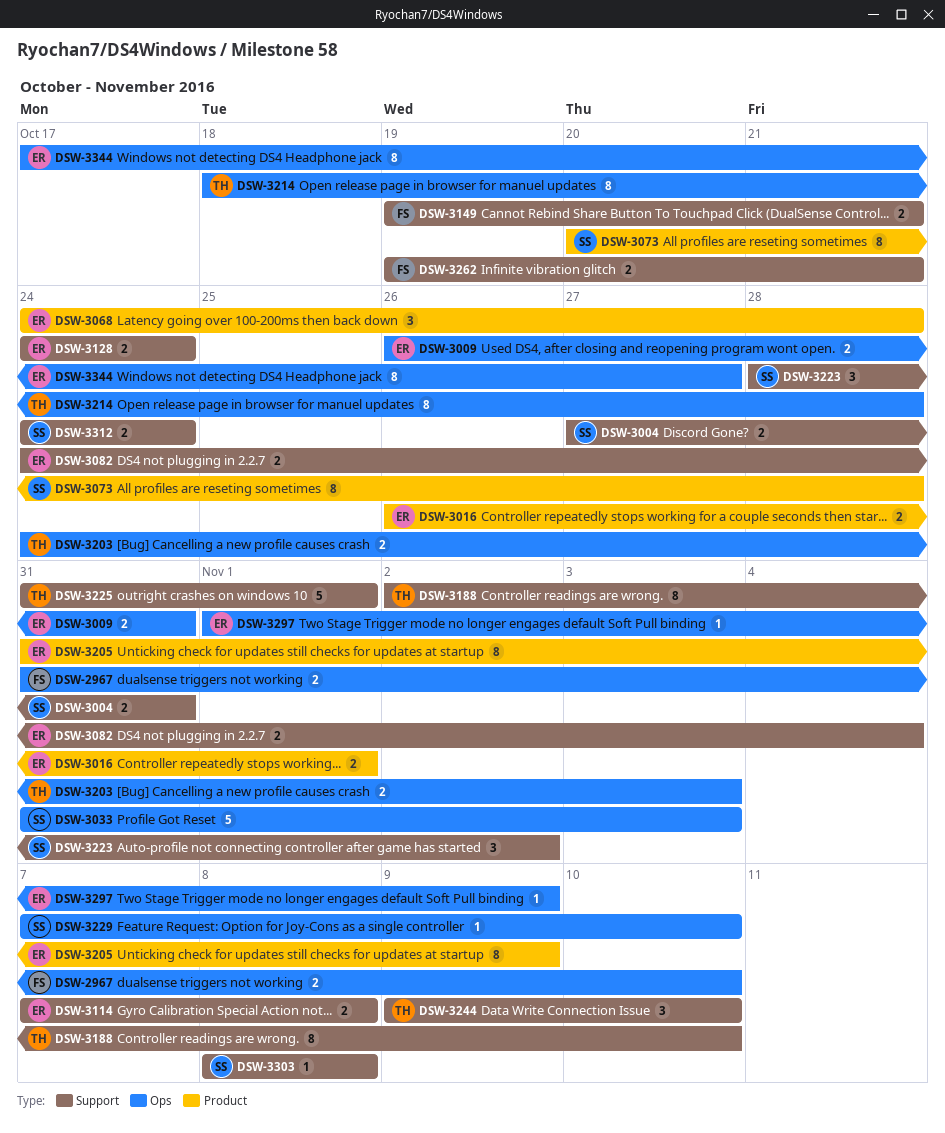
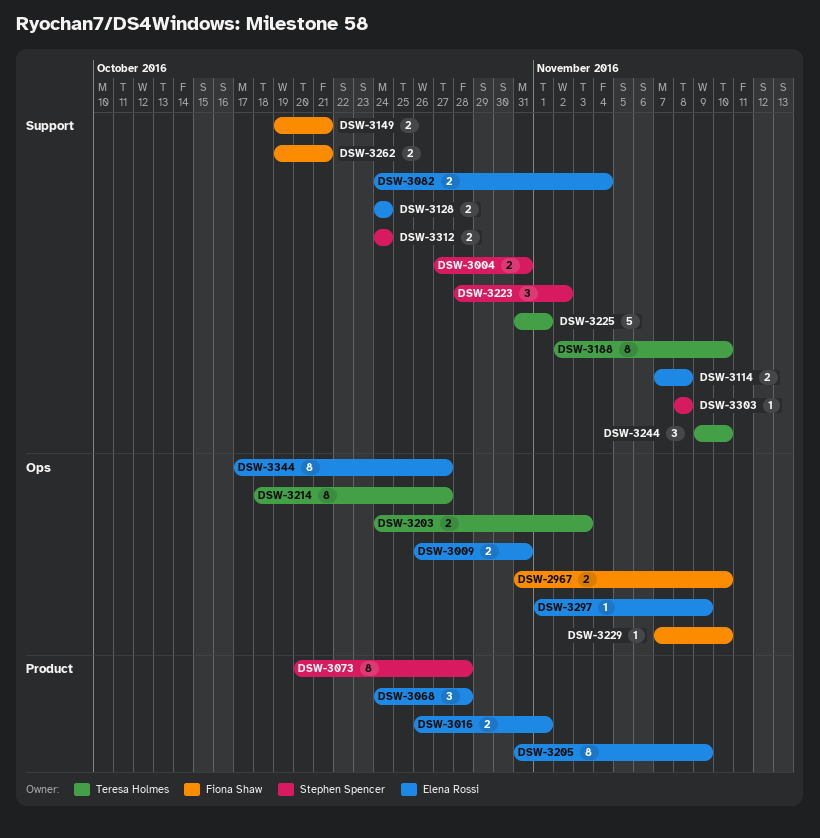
DSW-3033: present -> none
DSW-3214, due: Oct 28 -> Oct 27
DSW-3229, owner: Stephen Spencer -> Fiona Shaw

